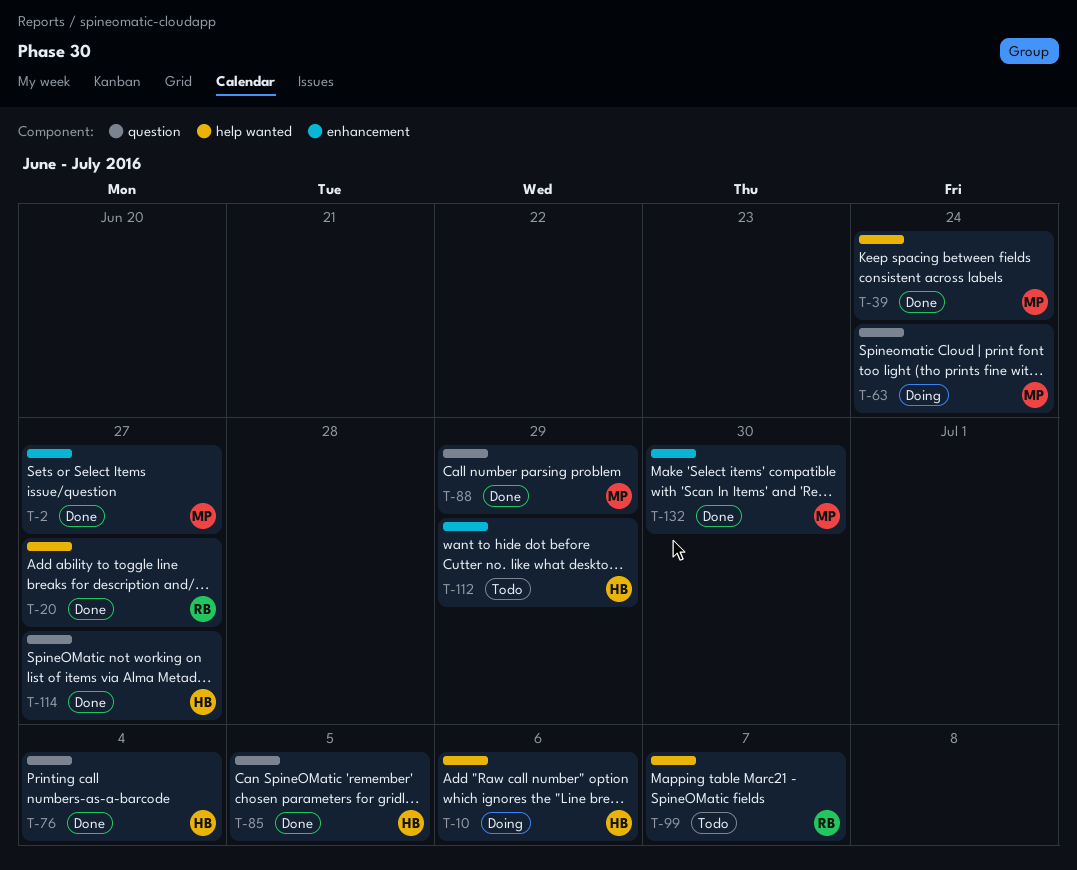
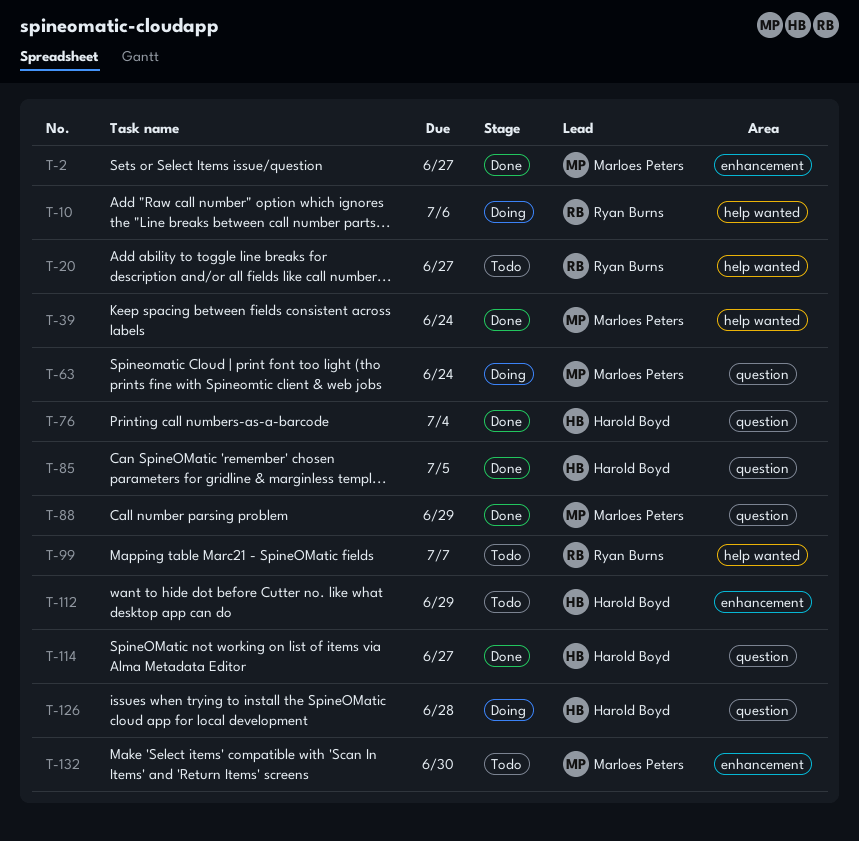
T-10, owner: Harold Boyd -> Ryan Burns
T-20, status: Done -> Todo
T-126: none -> present
T-132, status: Done -> Todo

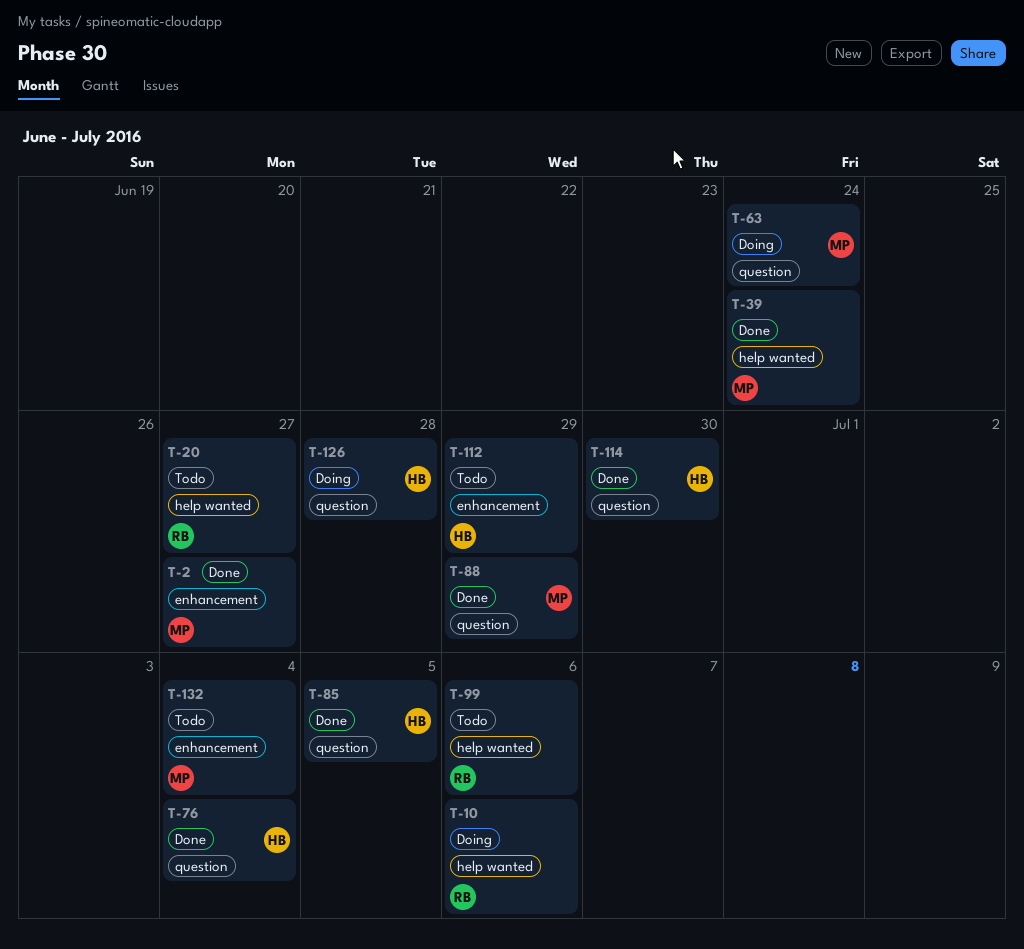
T-99, due: Jul 7 -> Jul 6
T-114, due: Jun 27 -> Jun 30
T-132, due: Jun 30 -> Jul 4

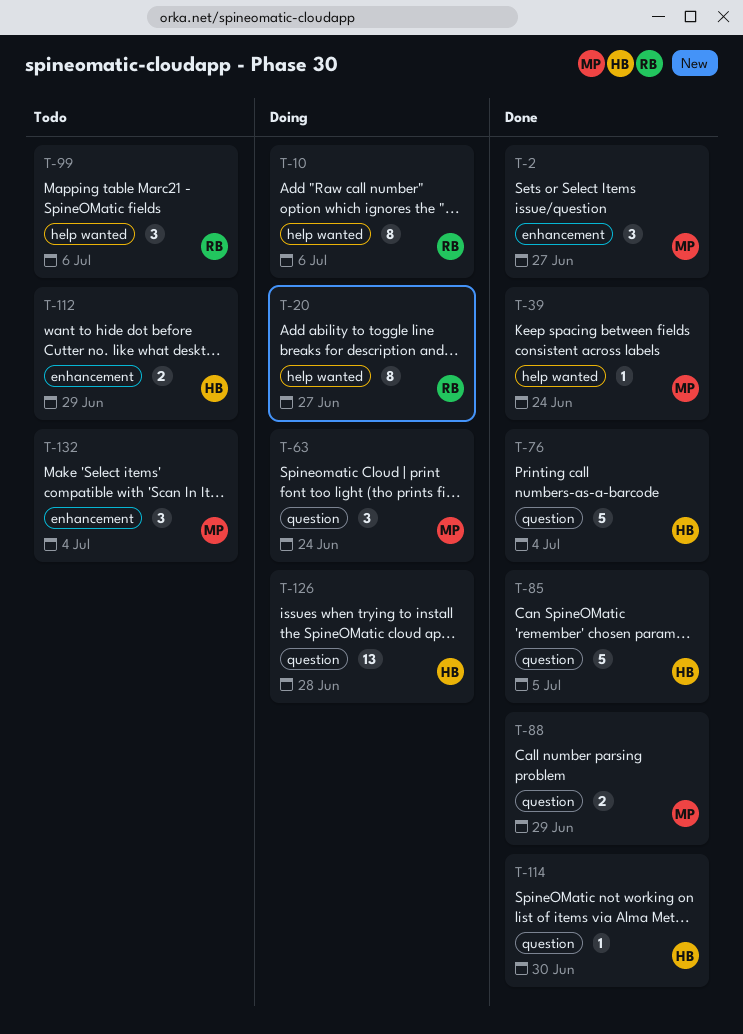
T-20, status: Todo -> Doing

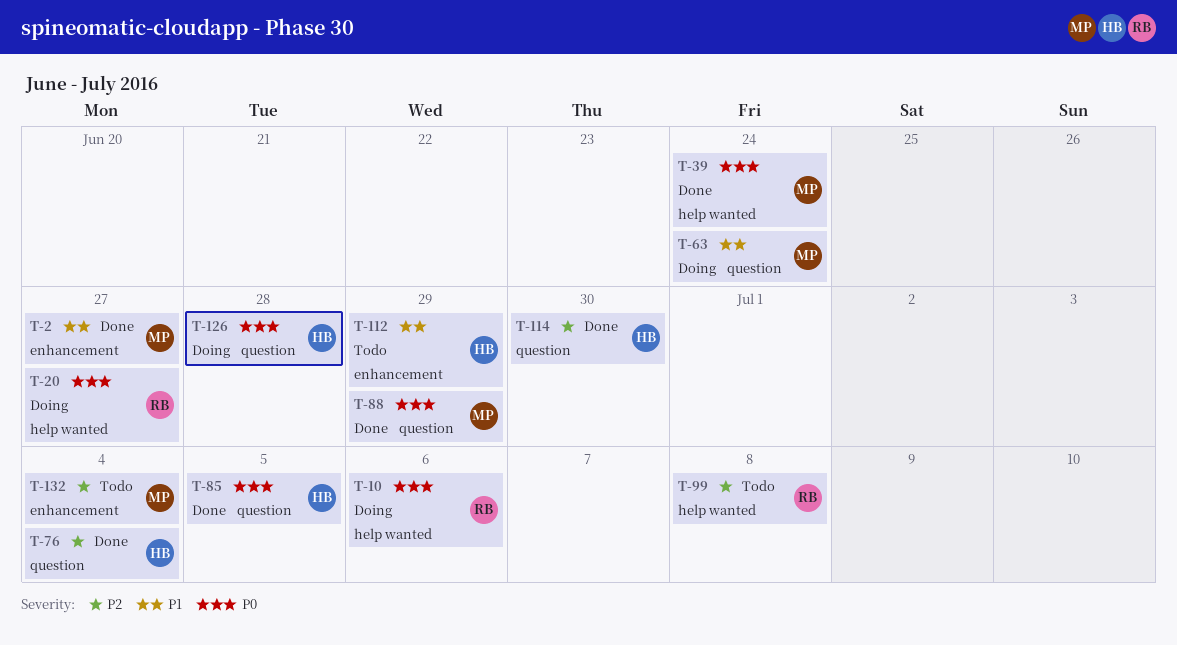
T-99, due: Jul 6 -> Jul 8

